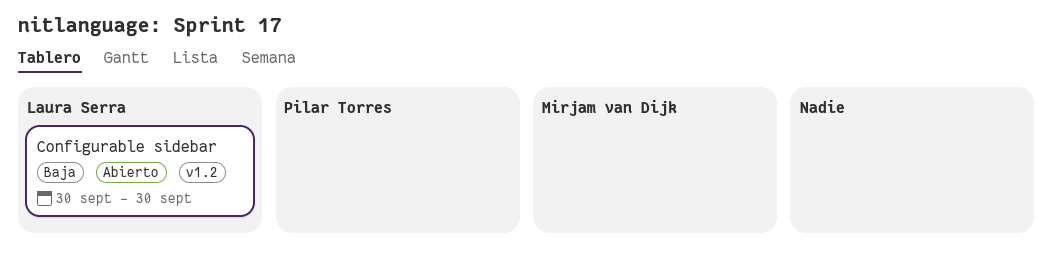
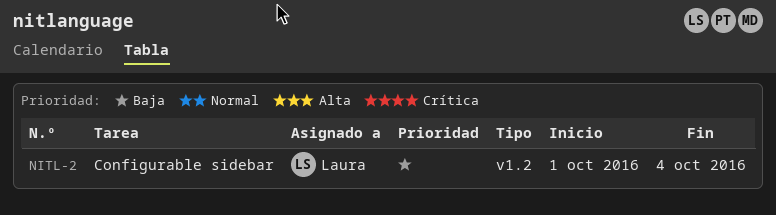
Configurable sidebar, start: Sep 30 -> Oct 1
Configurable sidebar, due: Sep 30 -> Oct 4

